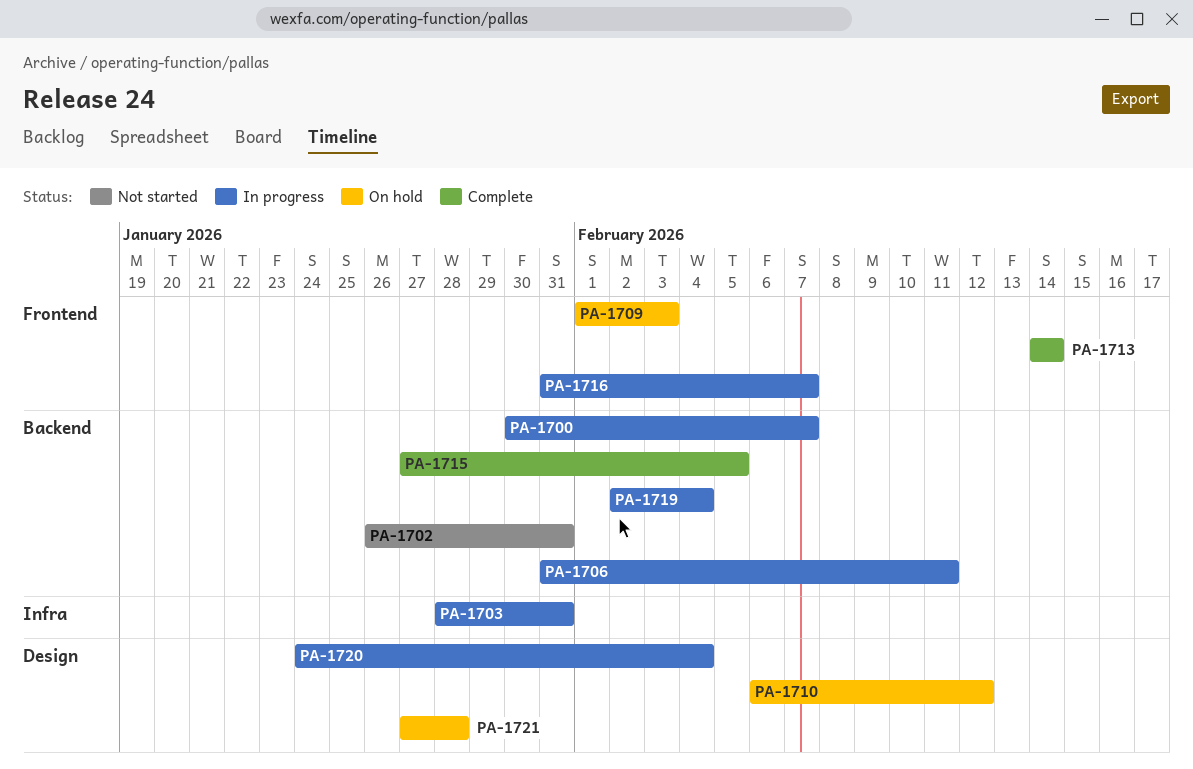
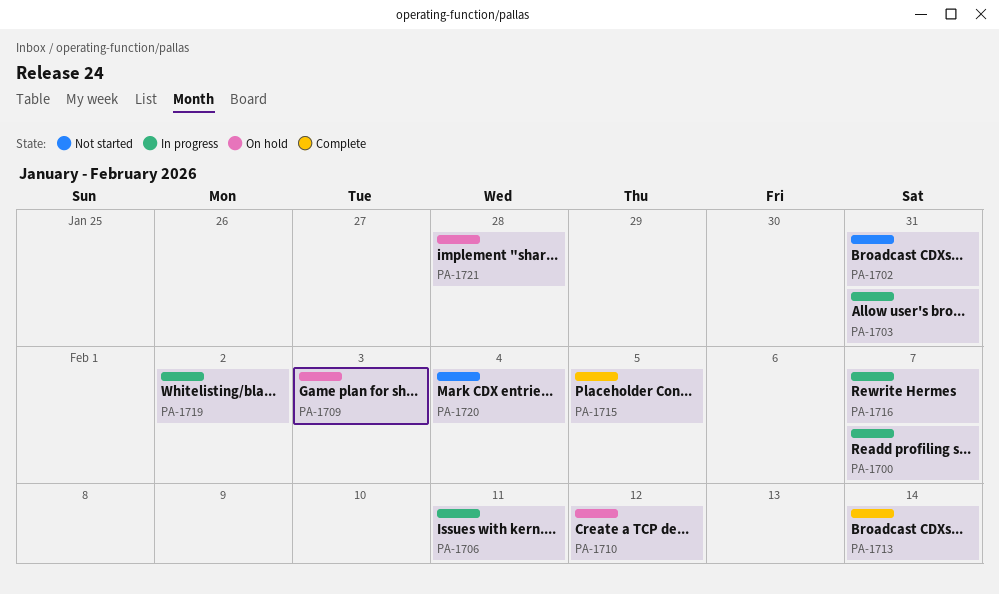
PA-1719, due: Feb 4 -> Feb 2
PA-1720, status: In progress -> Not started

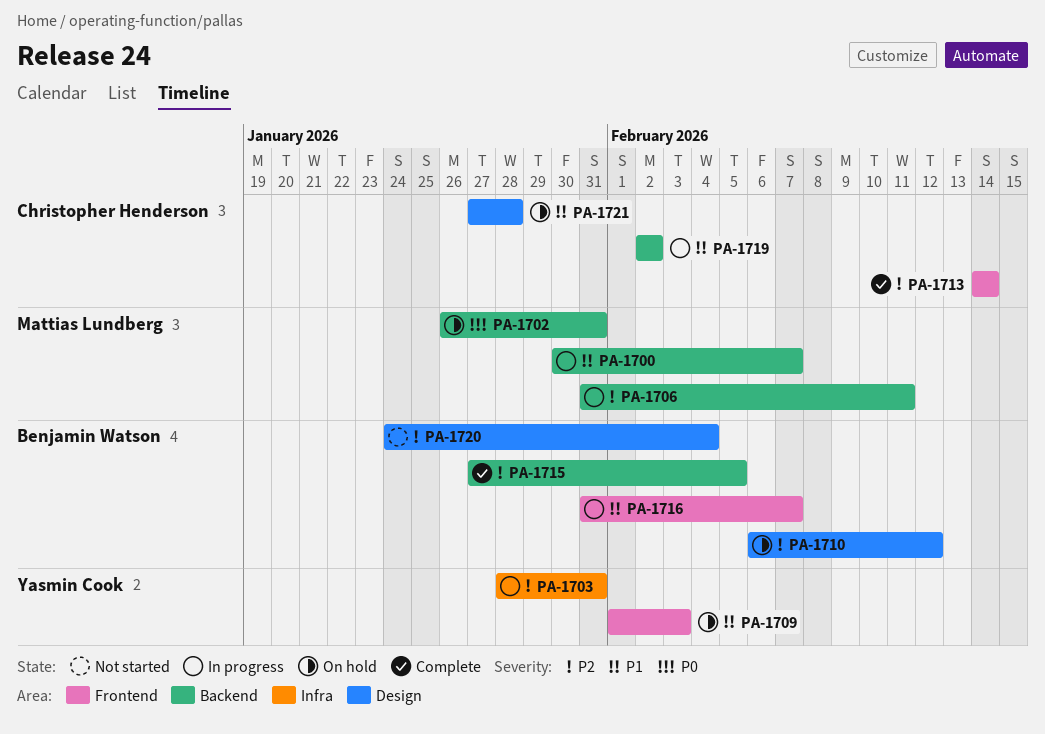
PA-1702, status: Not started -> On hold

